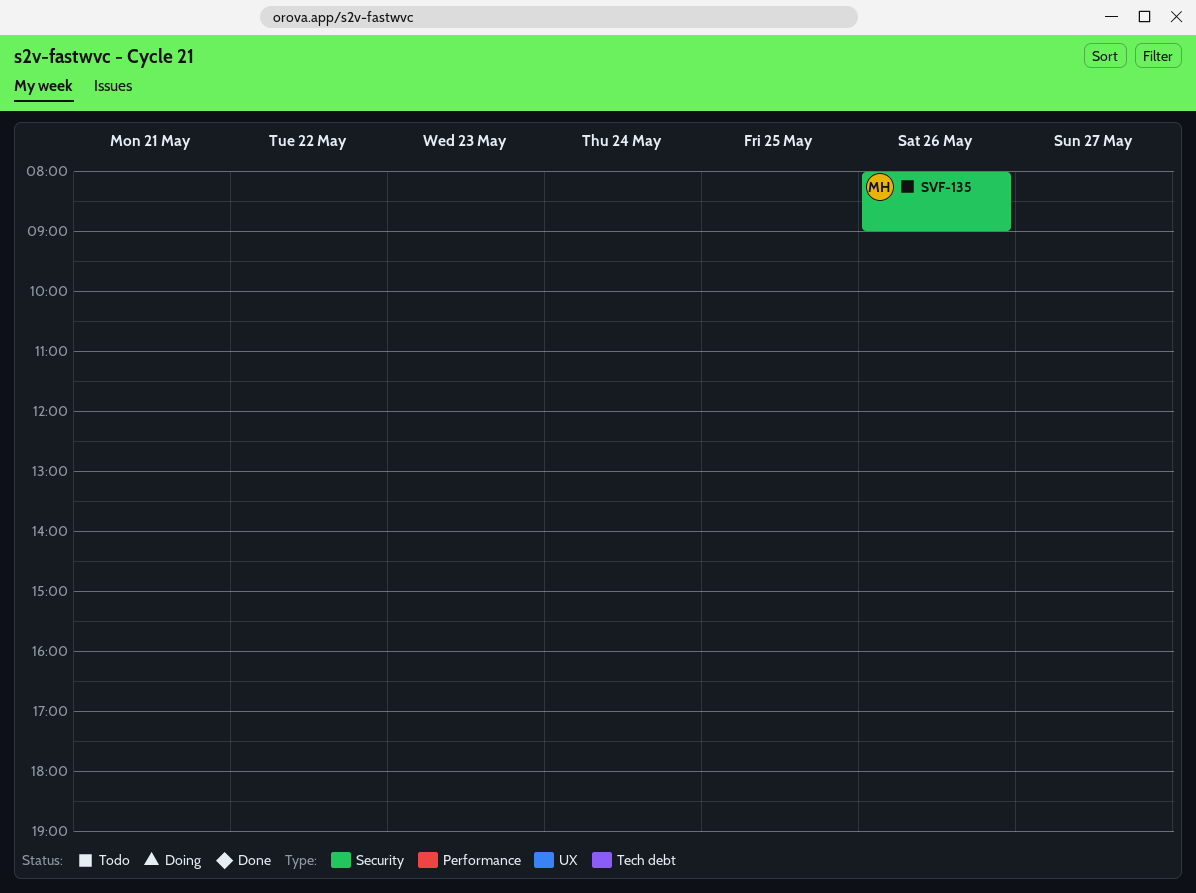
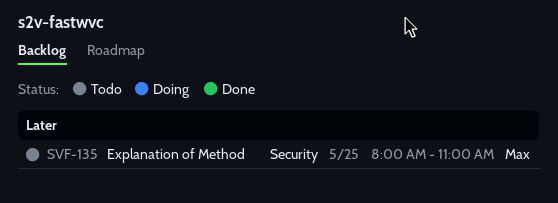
SVF-135, day: May 26 -> May 25
SVF-135, ends: 09:00 -> 11:00

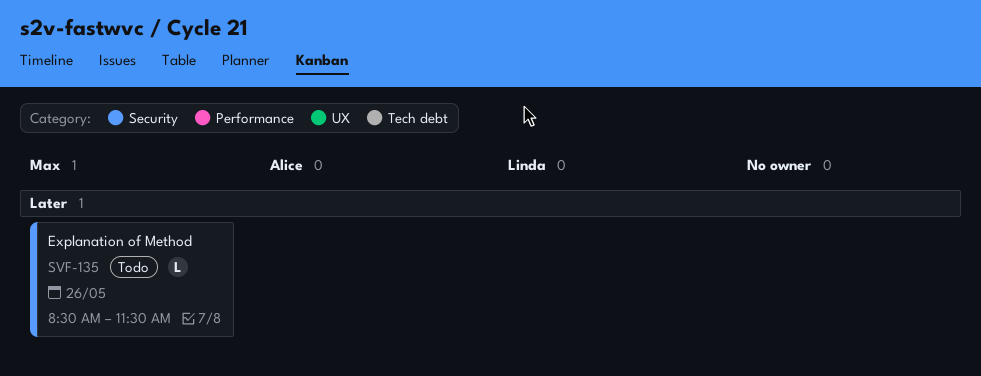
SVF-135, day: May 25 -> May 26
SVF-135, begins: 08:00 -> 08:30
SVF-135, ends: 11:00 -> 11:30

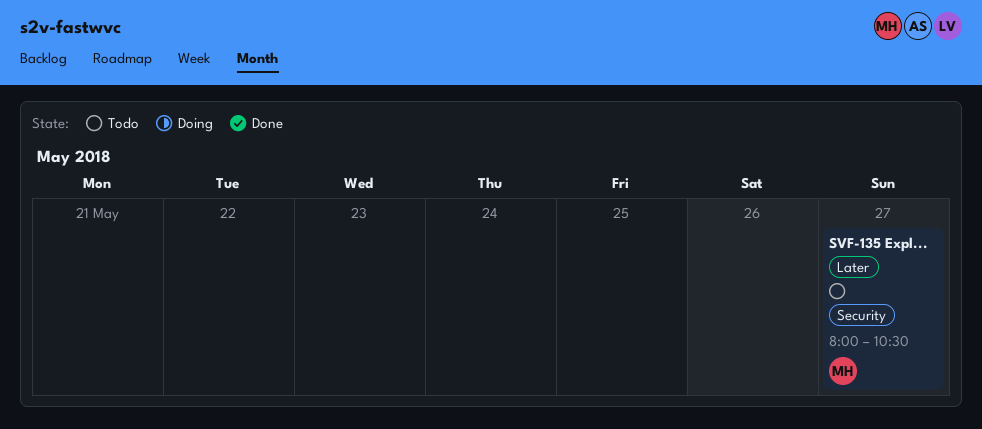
SVF-135, day: May 26 -> May 27
SVF-135, begins: 08:30 -> 08:00
SVF-135, ends: 11:30 -> 10:30

